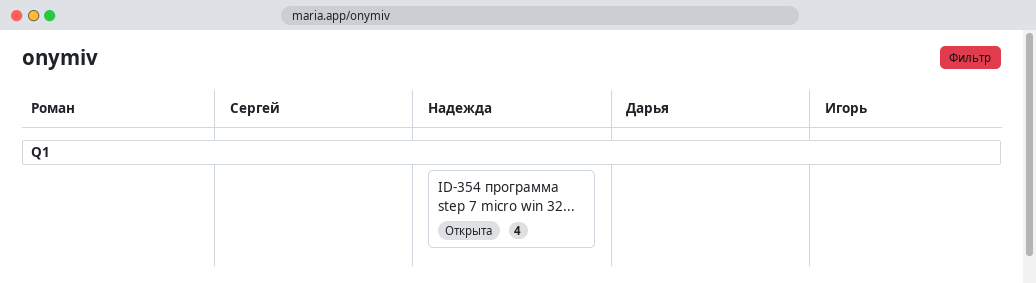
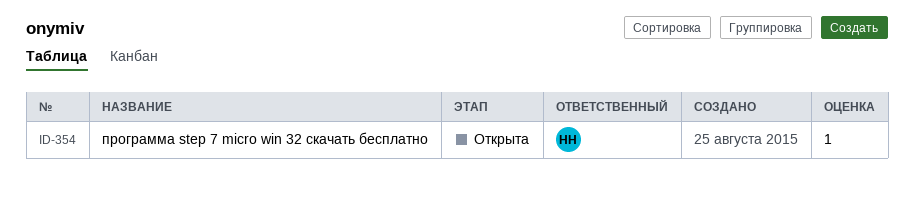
ID-354, estimate: 4 -> 1

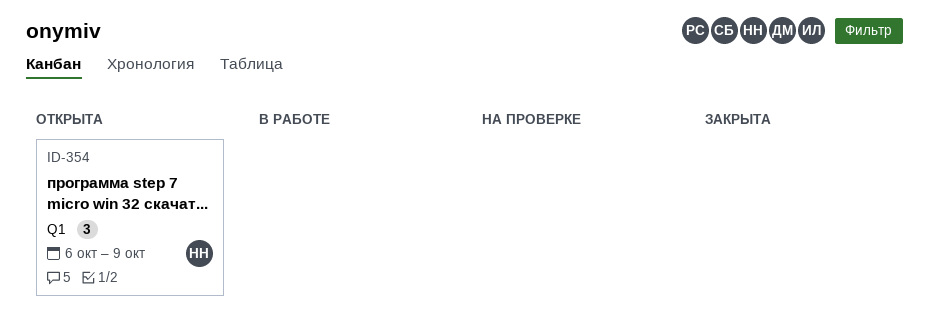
ID-354, estimate: 1 -> 3

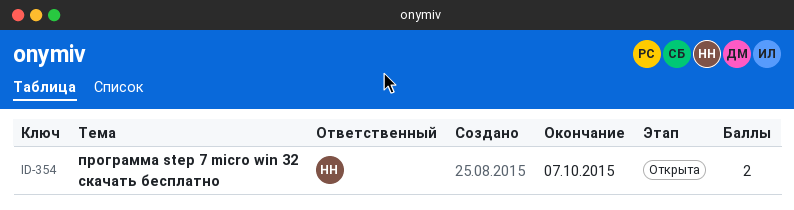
ID-354, estimate: 3 -> 2
ID-354, due: Oct 9 -> Oct 7

